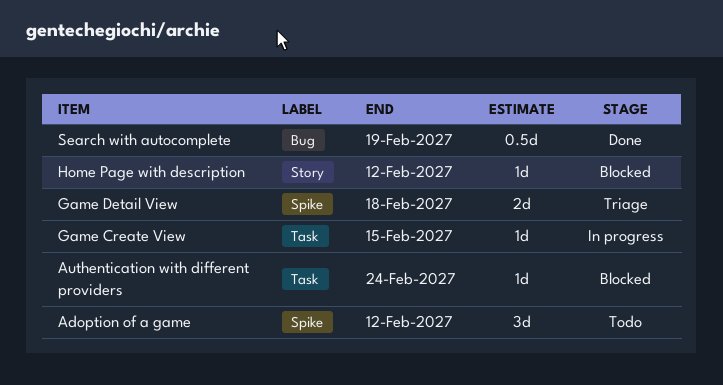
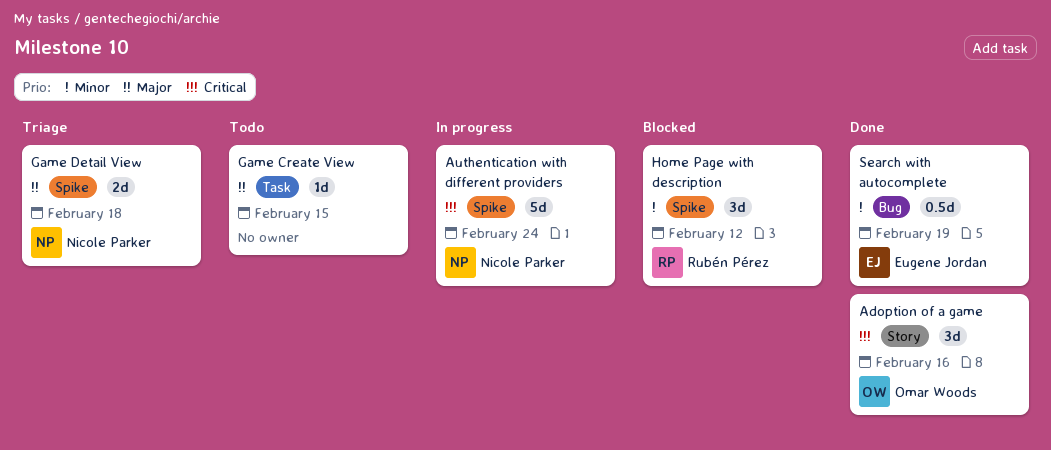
Adoption of a game, status: Todo -> Done
Adoption of a game, label: Spike -> Story
Adoption of a game, due: Feb 12 -> Feb 16
Authentication with different providers, status: Blocked -> In progress
Authentication with different providers, label: Task -> Spike
Authentication with different providers, estimate: 1d -> 5d
Game Create View, status: In progress -> Todo
Home Page with description, label: Story -> Spike
Home Page with description, estimate: 1d -> 3d

